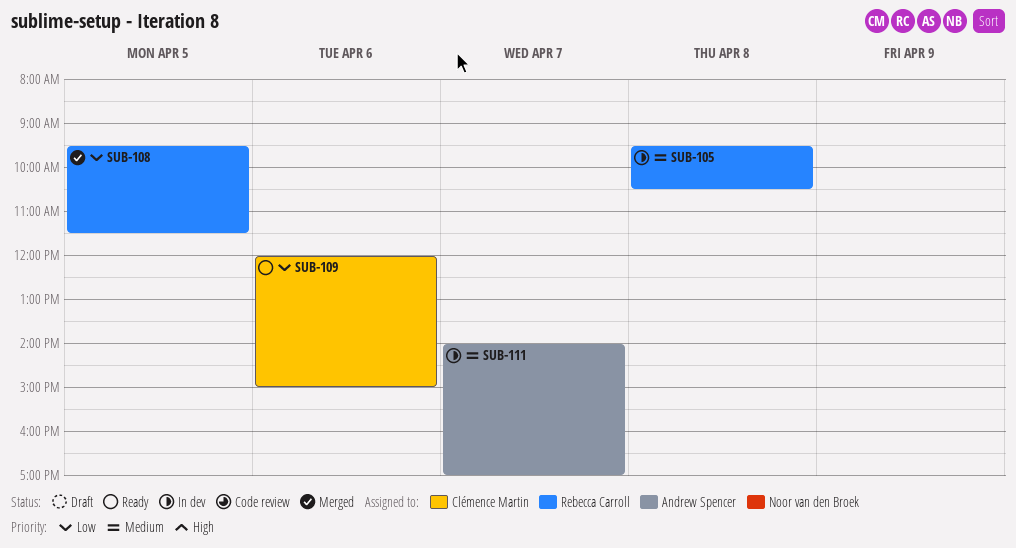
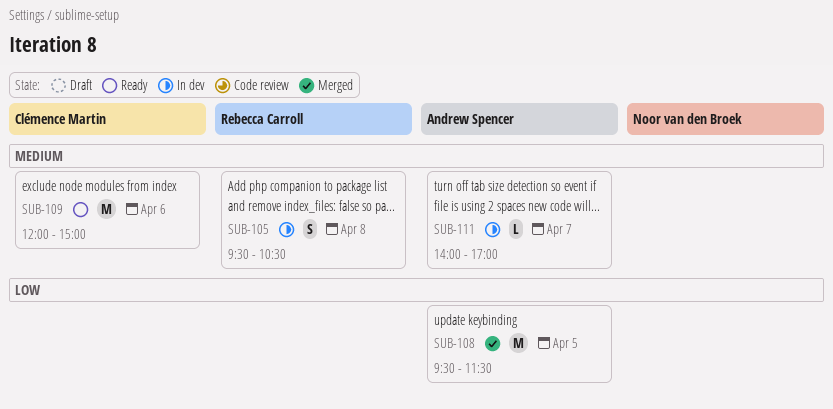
SUB-108, owner: Rebecca Carroll -> Andrew Spencer
SUB-109, priority: Low -> Medium

